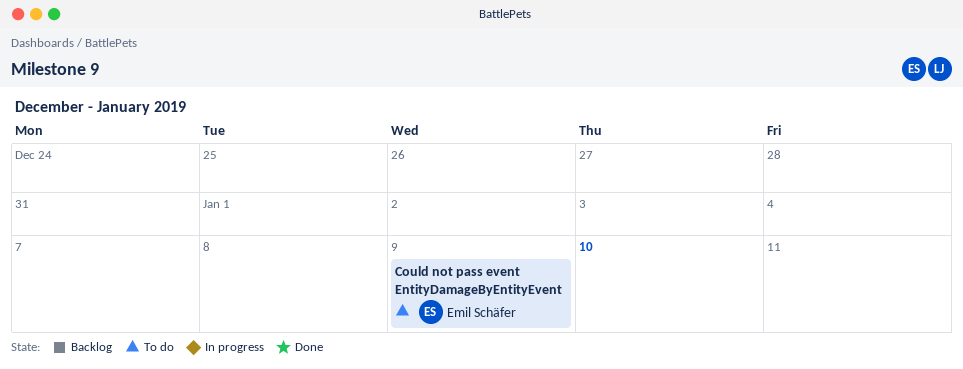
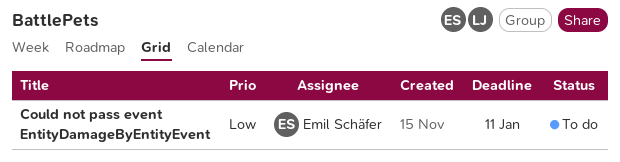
Could not pass event EntityDamageByEntityEvent, due: Jan 9 -> Jan 11

